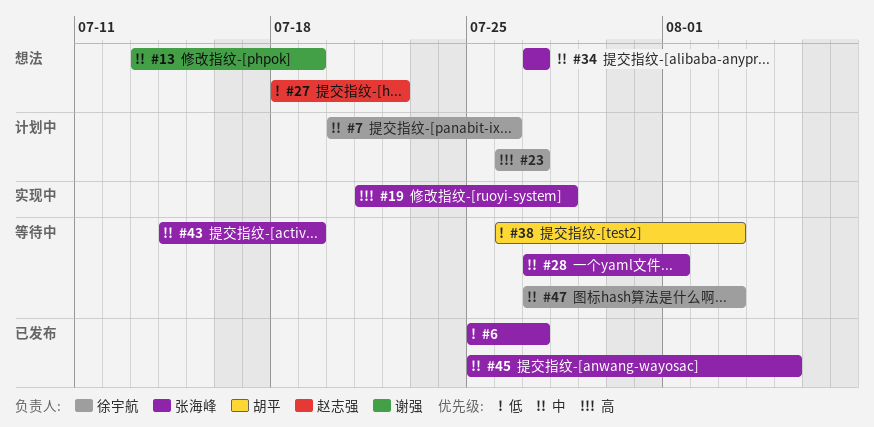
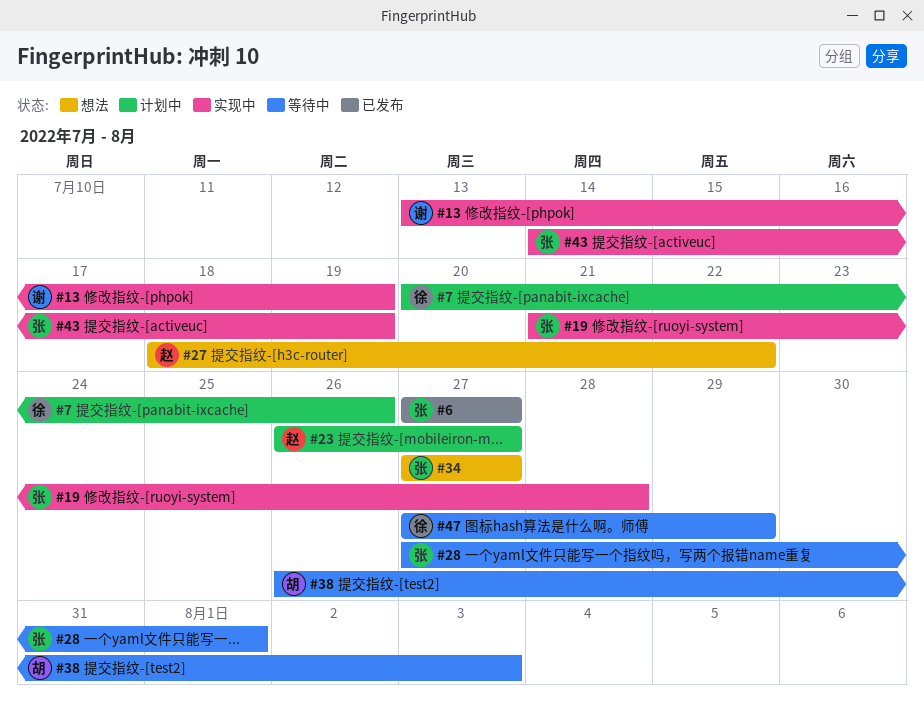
#6, start: Jul 25 -> Jul 27
#13, status: 想法 -> 实现中
#23, owner: 徐宇航 -> 赵志强
#43, status: 等待中 -> 实现中
#45: present -> none
#47, due: Aug 3 -> Jul 29

